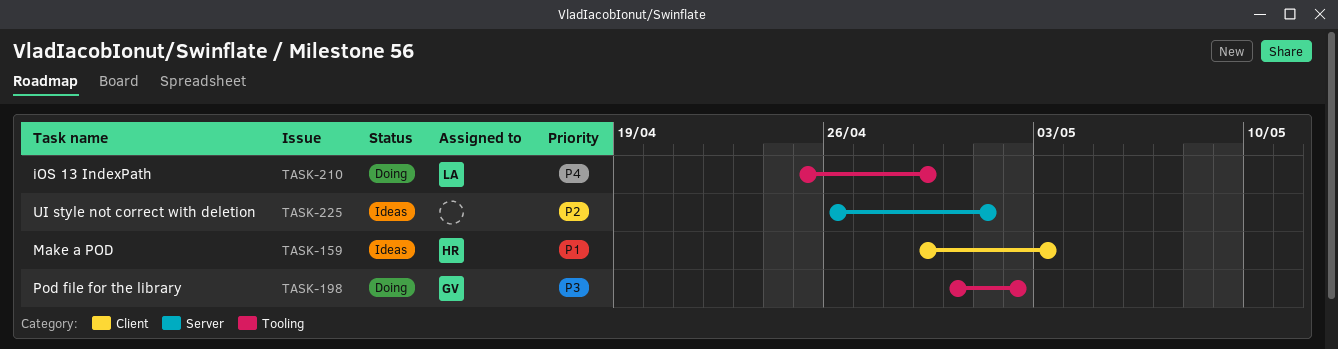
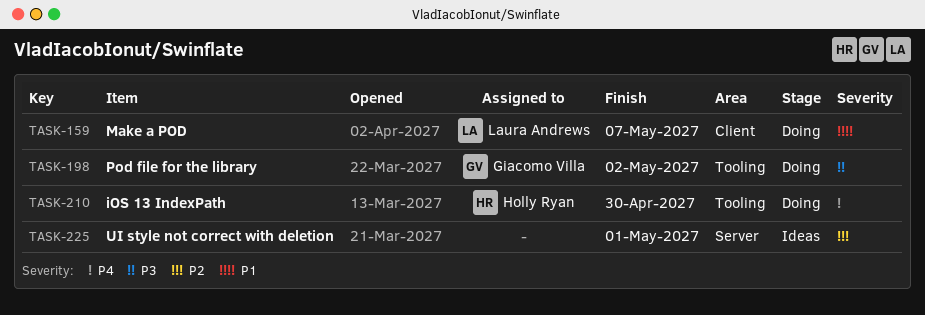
TASK-159, status: Ideas -> Doing
TASK-159, owner: Holly Ryan -> Laura Andrews
TASK-159, due: May 3 -> May 7
TASK-210, owner: Laura Andrews -> Holly Ryan
TASK-210, due: Apr 29 -> Apr 30

